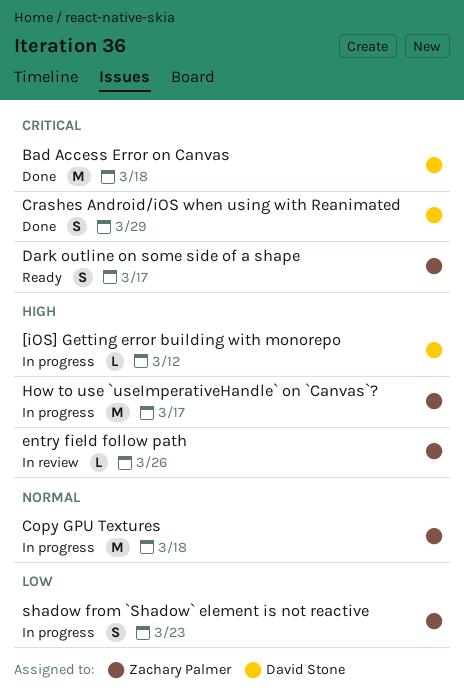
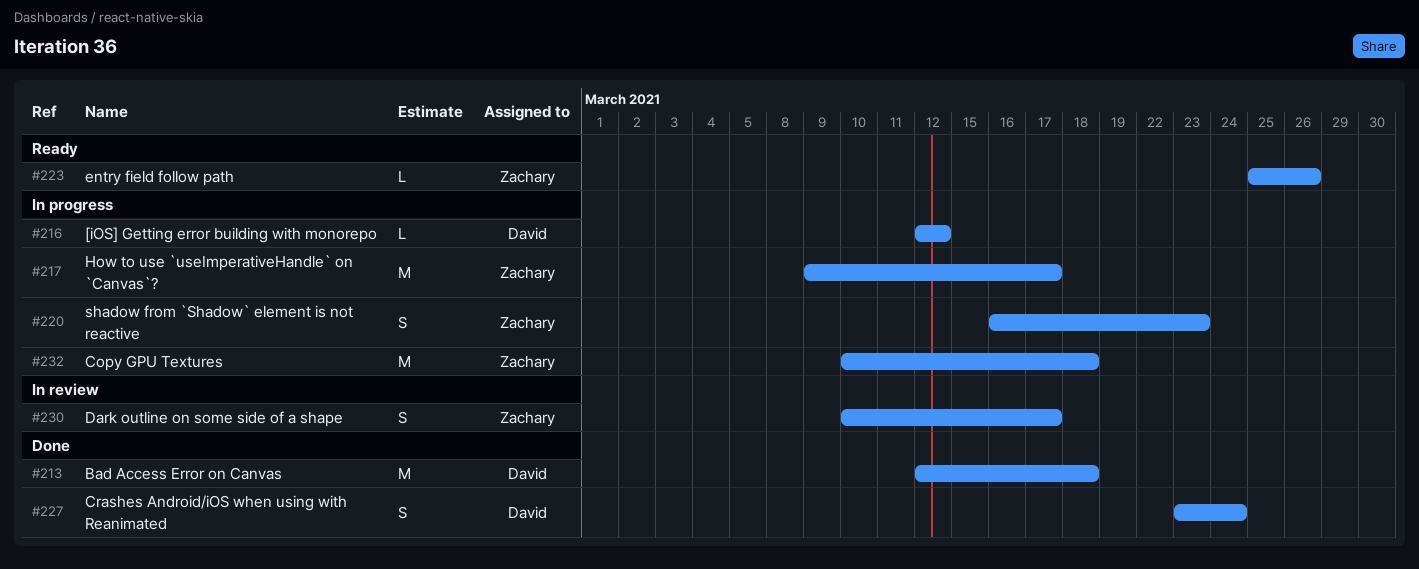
Crashes Android/iOS when using with Reanimated, due: Mar 29 -> Mar 24
Dark outline on some side of a shape, status: Ready -> In review
entry field follow path, status: In review -> Ready

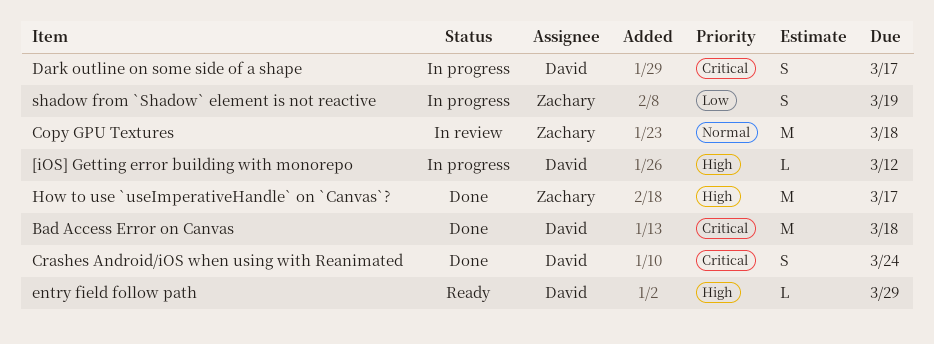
Copy GPU Textures, status: In progress -> In review
Dark outline on some side of a shape, status: In review -> In progress
Dark outline on some side of a shape, owner: Zachary -> David
entry field follow path, owner: Zachary -> David
entry field follow path, due: Mar 26 -> Mar 29
How to use `useImperativeHandle` on `Canvas`?, status: In progress -> Done
shadow from `Shadow` element is not reactive, due: Mar 23 -> Mar 19

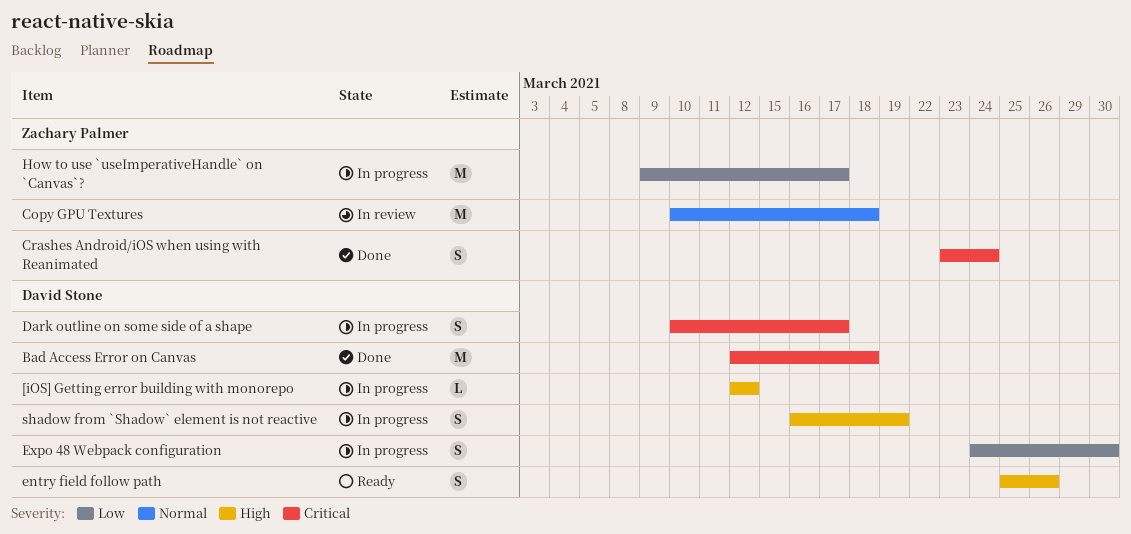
Crashes Android/iOS when using with Reanimated, owner: David Stone -> Zachary Palmer
entry field follow path, estimate: L -> S
entry field follow path, due: Mar 29 -> Mar 26
Expo 48 Webpack configuration: none -> present
How to use `useImperativeHandle` on `Canvas`?, status: Done -> In progress
How to use `useImperativeHandle` on `Canvas`?, priority: High -> Low
shadow from `Shadow` element is not reactive, owner: Zachary Palmer -> David Stone
shadow from `Shadow` element is not reactive, priority: Low -> High

